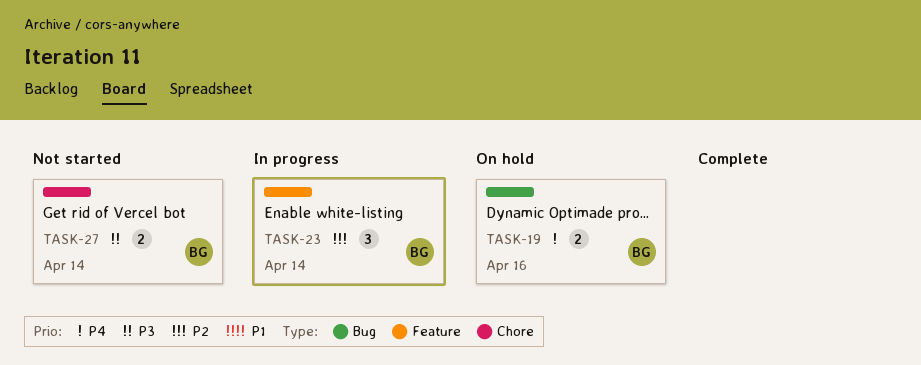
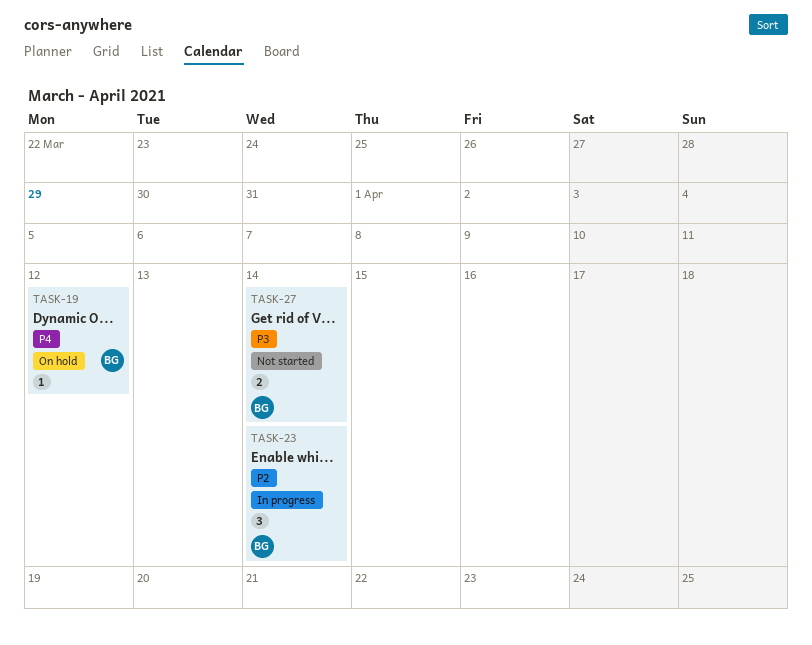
TASK-19, estimate: 2 -> 1
TASK-19, due: Apr 16 -> Apr 12

